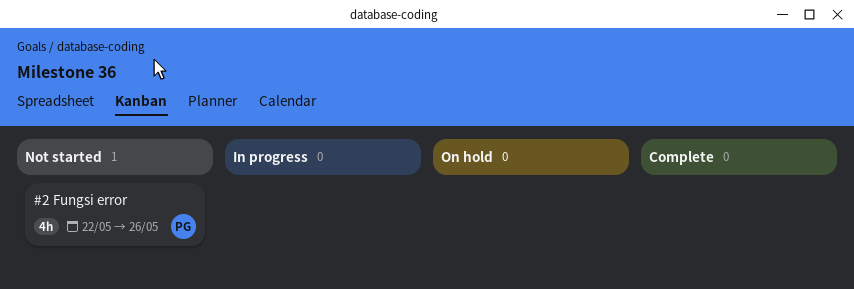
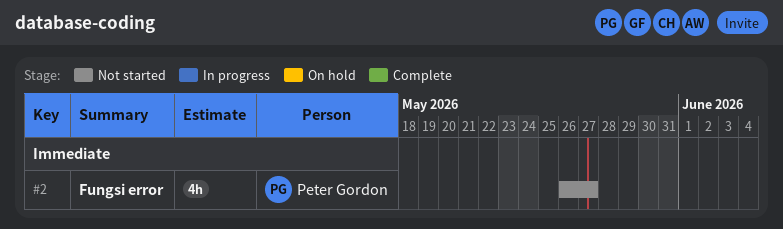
#2, start: May 22 -> May 26
#2, due: May 26 -> May 27

